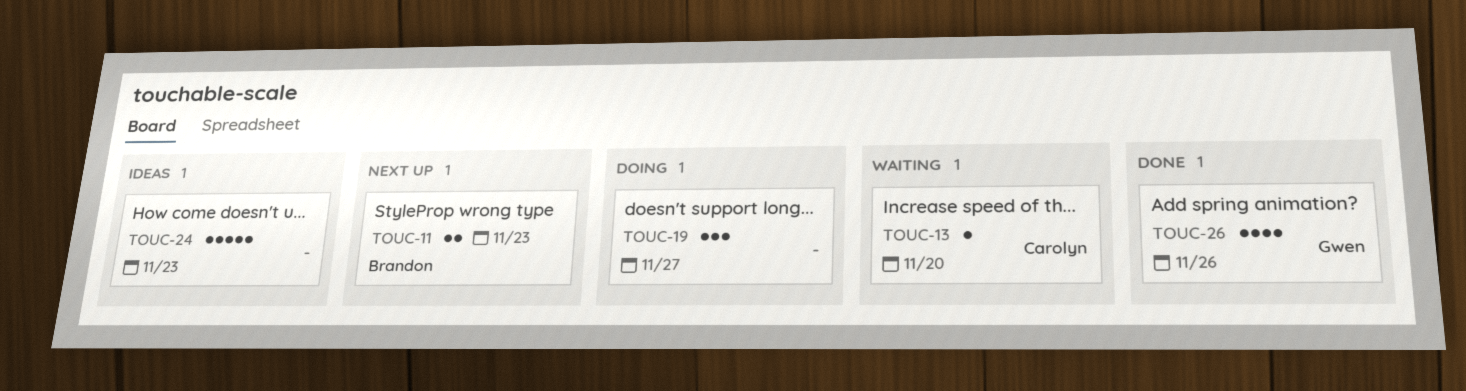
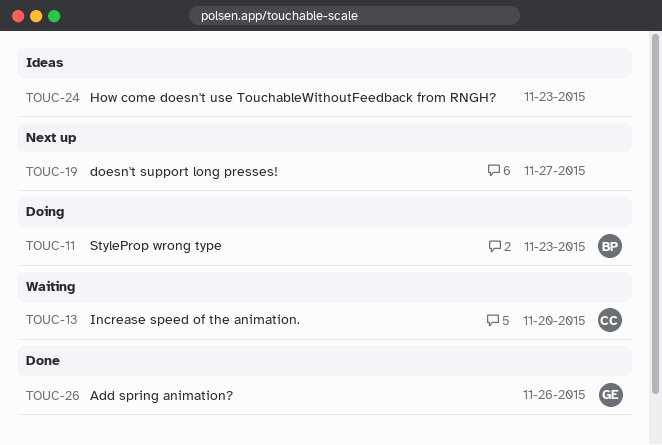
TOUC-11, status: Next up -> Doing
TOUC-19, status: Doing -> Next up

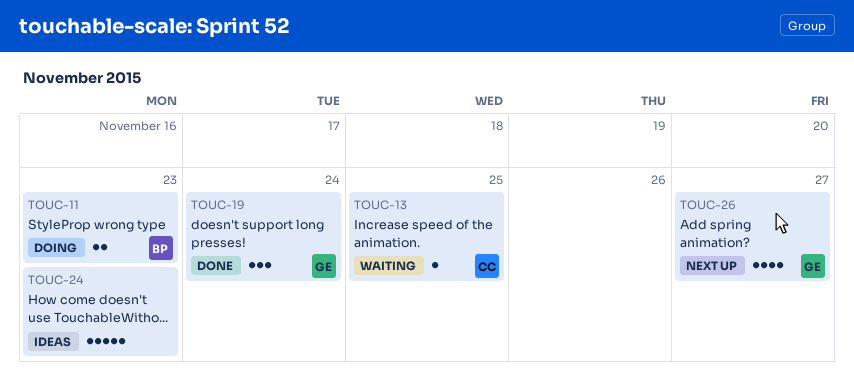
TOUC-13, due: Nov 20 -> Nov 25
TOUC-19, status: Next up -> Done
TOUC-19, owner: none -> GE
TOUC-19, due: Nov 27 -> Nov 24
TOUC-26, status: Done -> Next up
TOUC-26, due: Nov 26 -> Nov 27

